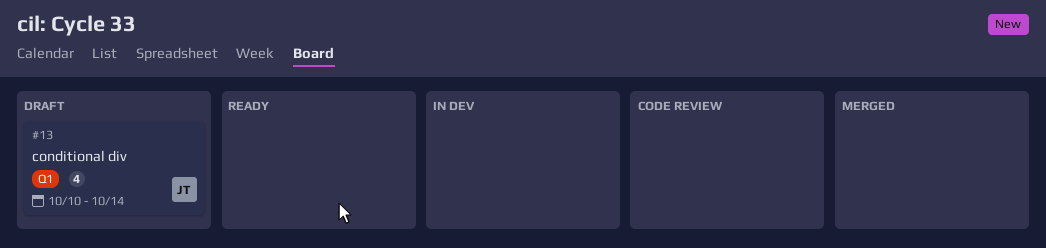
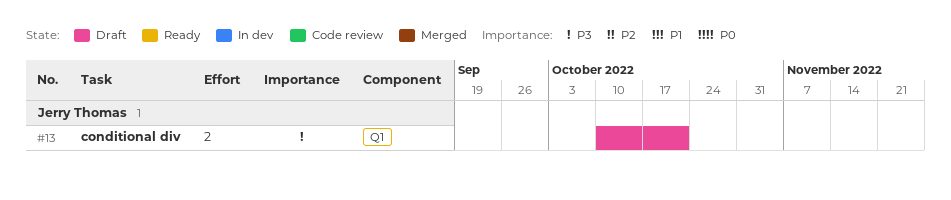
#13, estimate: 4 -> 2
#13, due: Oct 14 -> Oct 21

